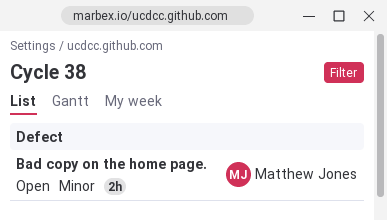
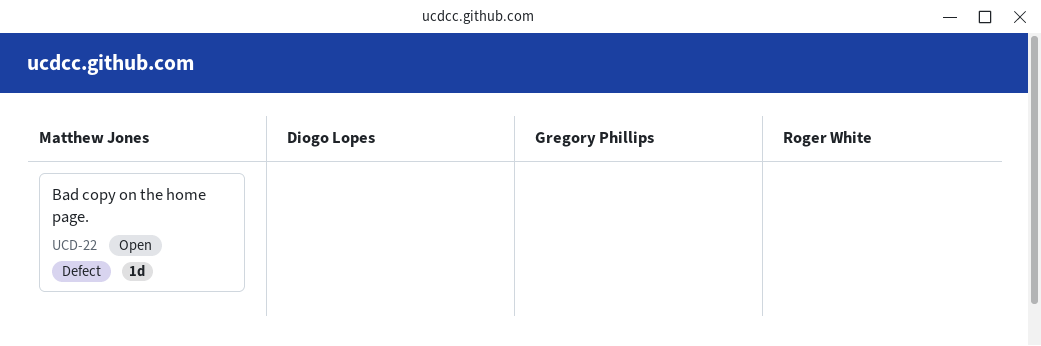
Bad copy on the home page., estimate: 2h -> 1d

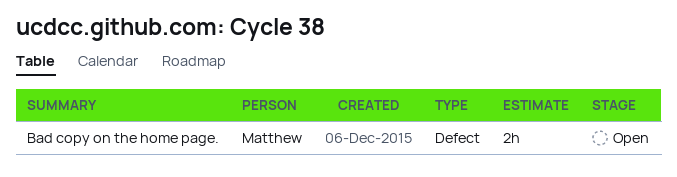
Bad copy on the home page., estimate: 1d -> 2h

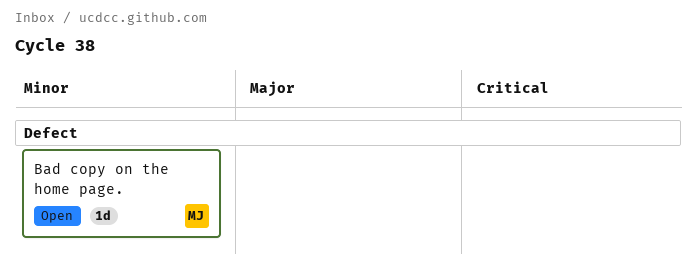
Bad copy on the home page., estimate: 2h -> 1d

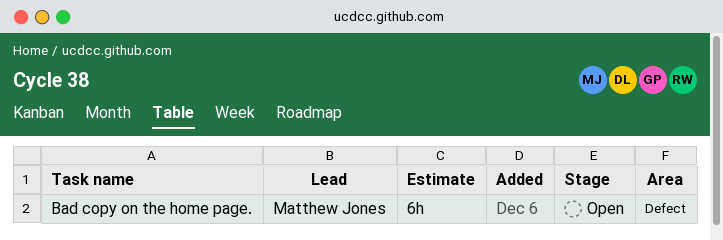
Bad copy on the home page., estimate: 1d -> 6h

